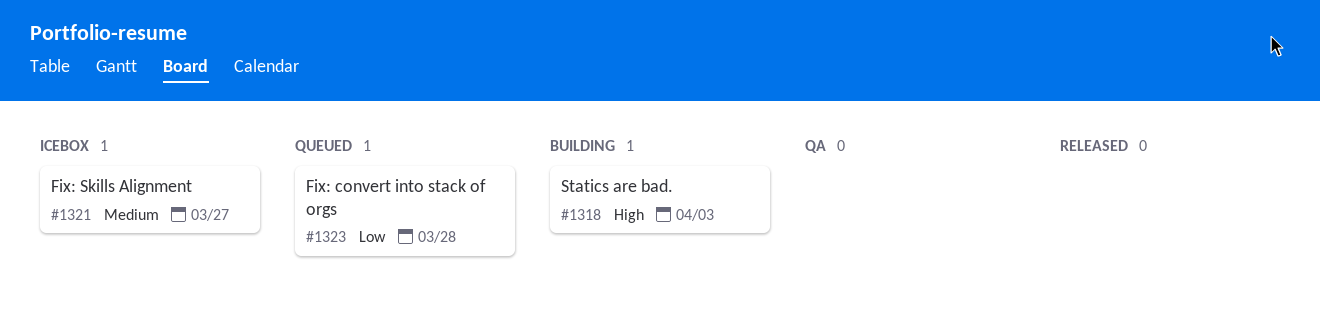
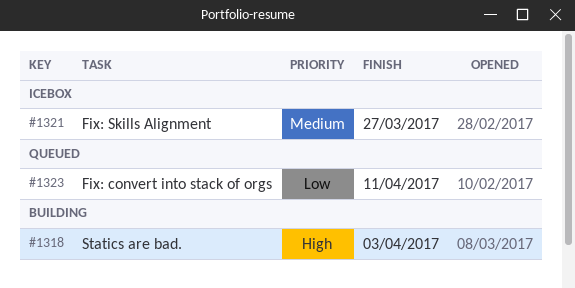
#1323, due: Mar 28 -> Apr 11

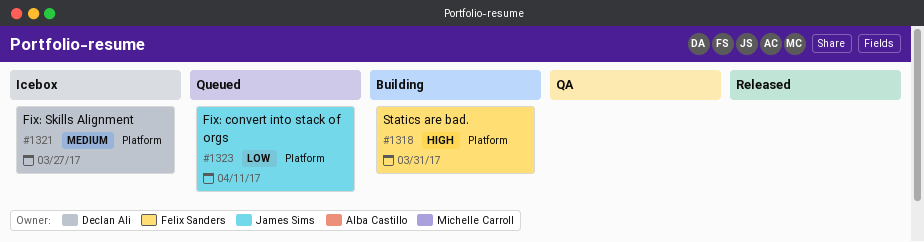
#1318, due: Apr 3 -> Mar 31

